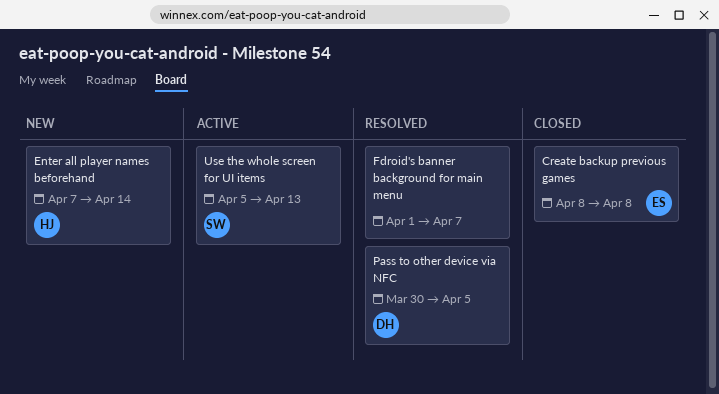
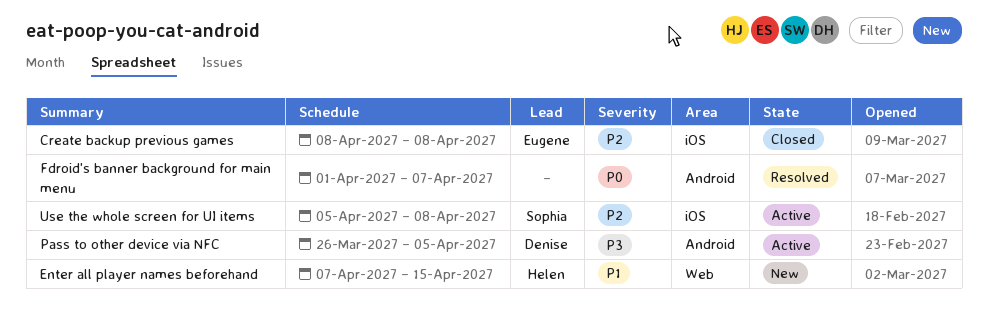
Enter all player names beforehand, due: Apr 14 -> Apr 15
Pass to other device via NFC, status: Resolved -> Active
Pass to other device via NFC, start: Mar 30 -> Mar 26
Use the whole screen for UI items, due: Apr 13 -> Apr 8

